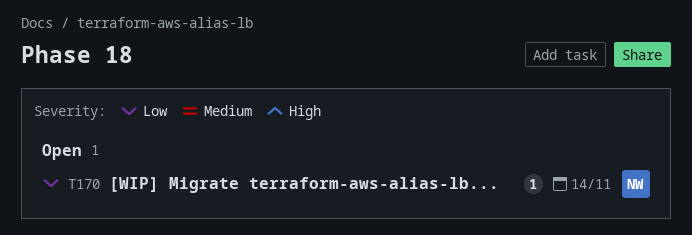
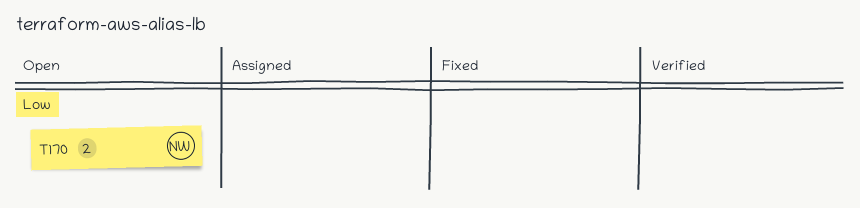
T170, estimate: 1 -> 2

